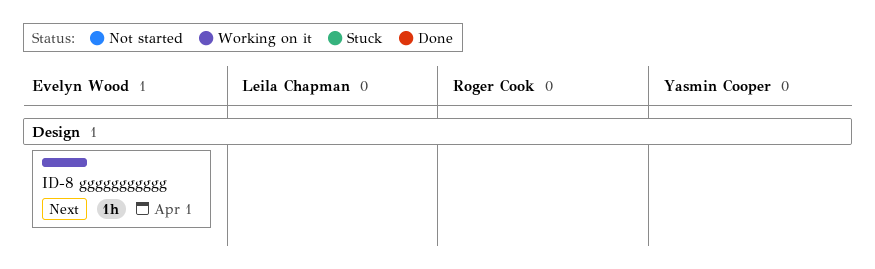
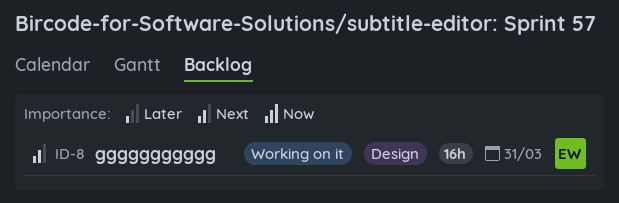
ID-8, estimate: 1h -> 16h
ID-8, due: Apr 1 -> Mar 31

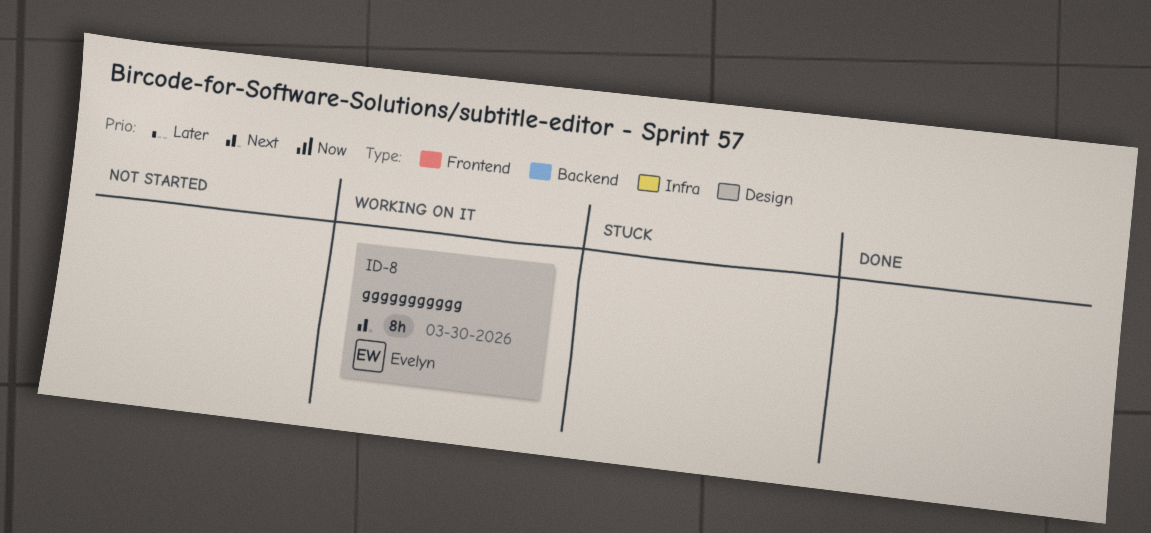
ID-8, estimate: 16h -> 8h
ID-8, due: Mar 31 -> Mar 30

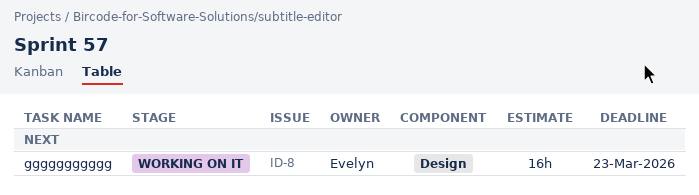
ID-8, estimate: 8h -> 16h
ID-8, due: Mar 30 -> Mar 23

